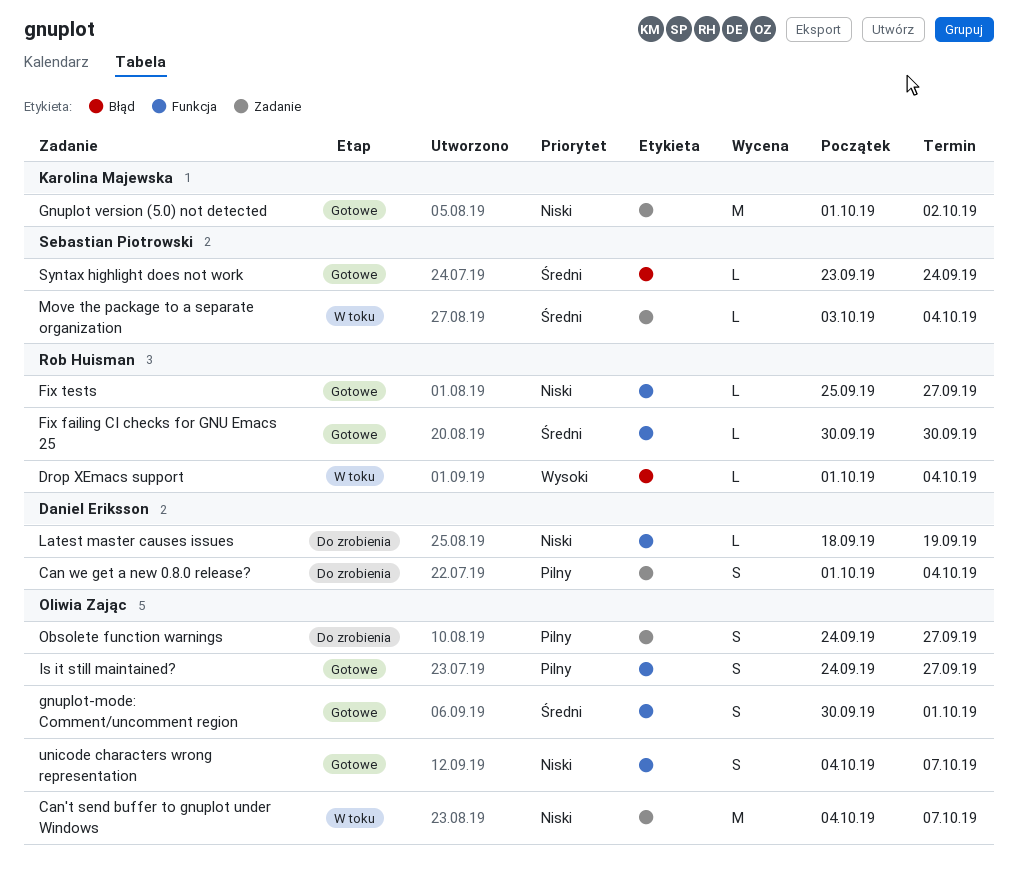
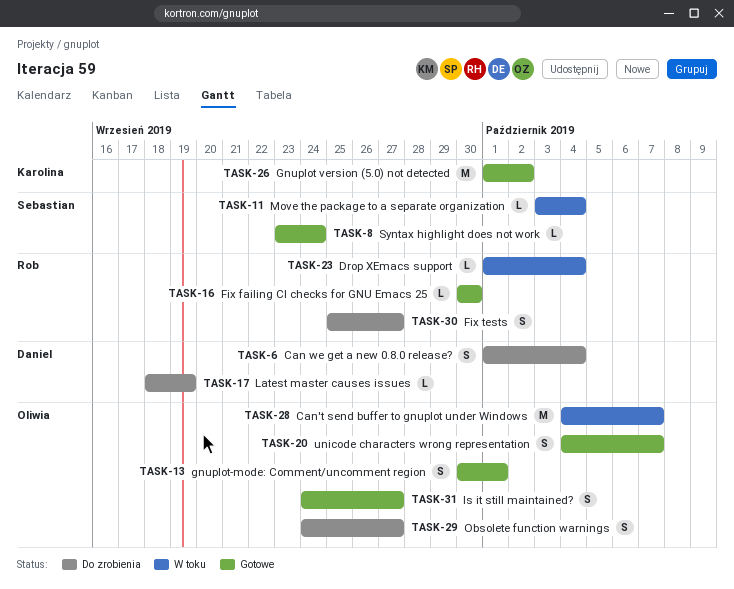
Fix tests, status: Gotowe -> Do zrobienia
Fix tests, estimate: L -> S

